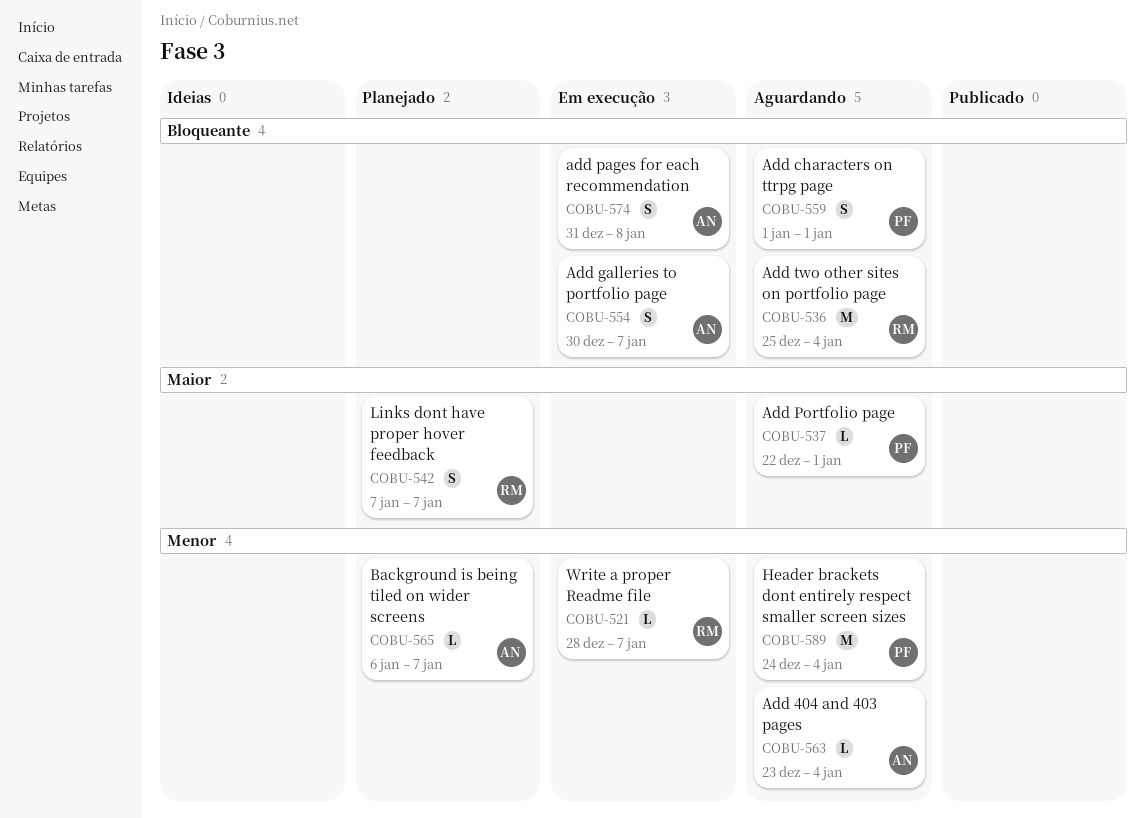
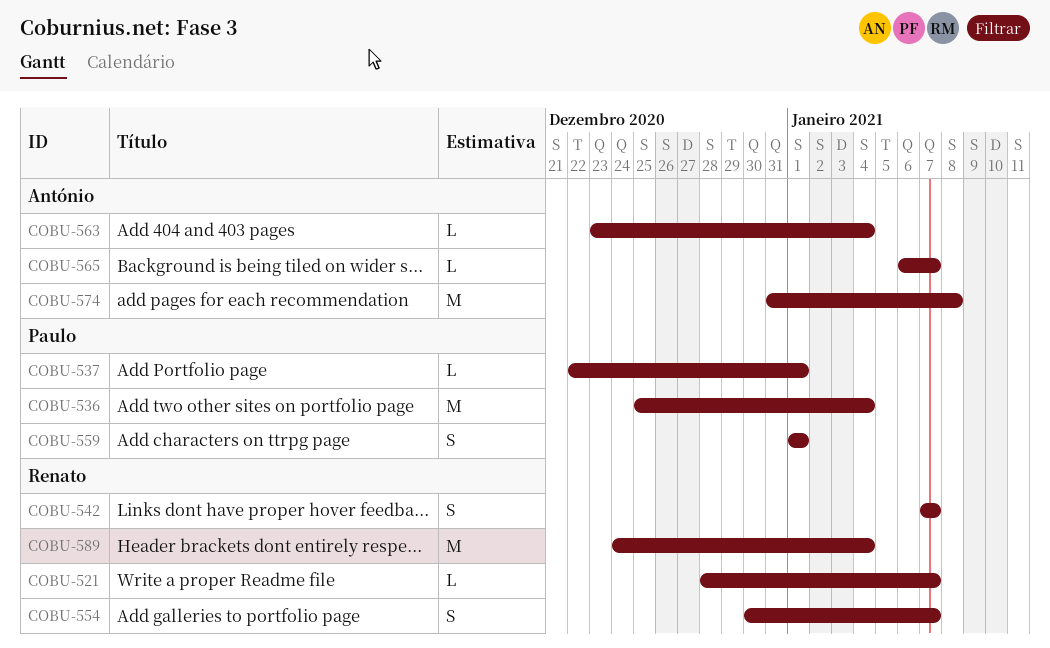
COBU-536, owner: Renato -> Paulo
COBU-554, owner: António -> Renato
COBU-574, estimate: S -> M
COBU-589, owner: Paulo -> Renato

